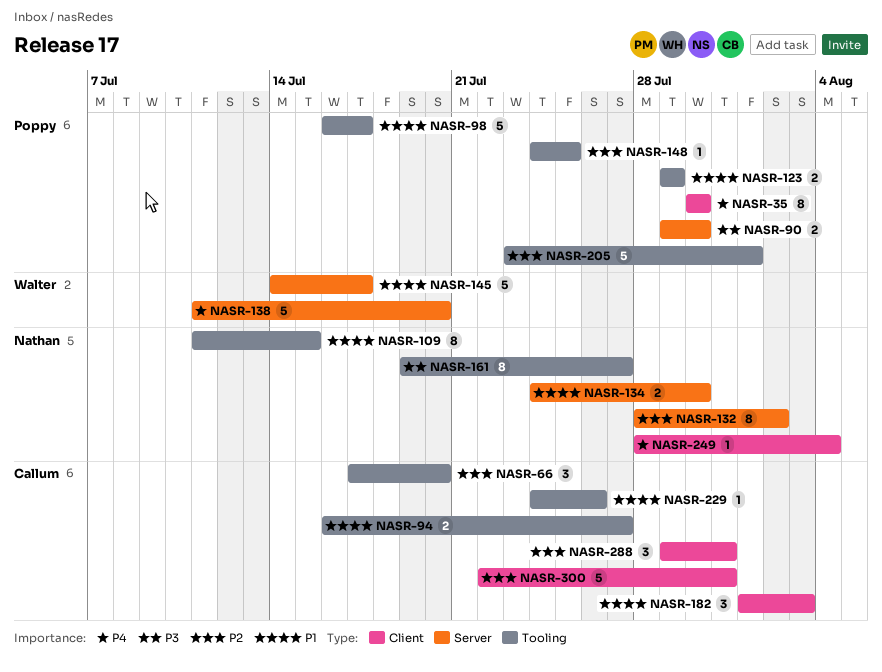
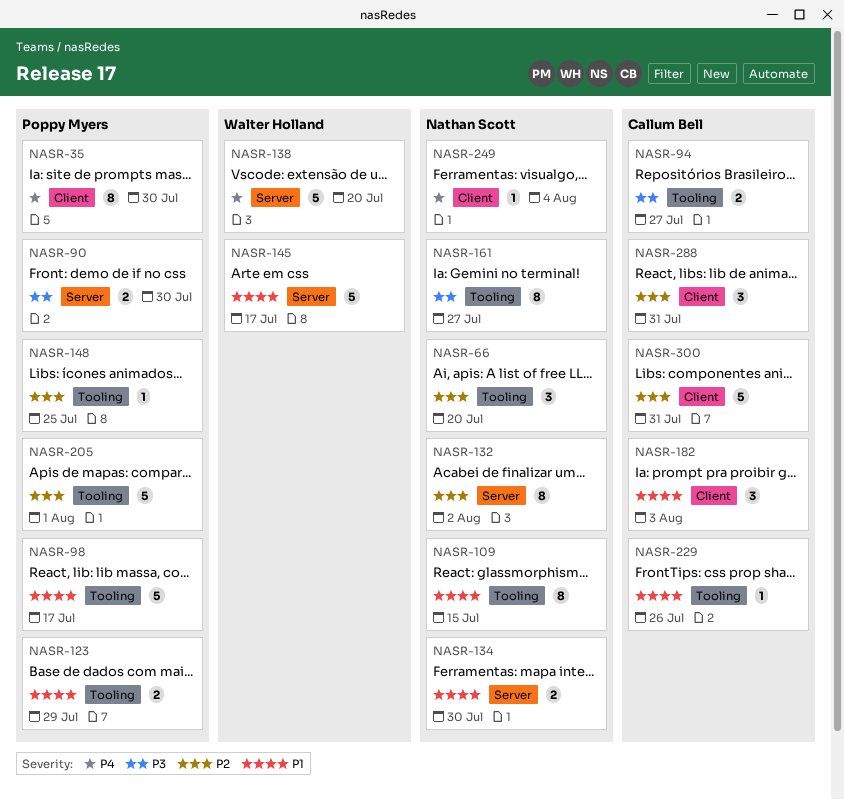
NASR-66, owner: Callum Bell -> Nathan Scott
NASR-94, priority: P1 -> P3

